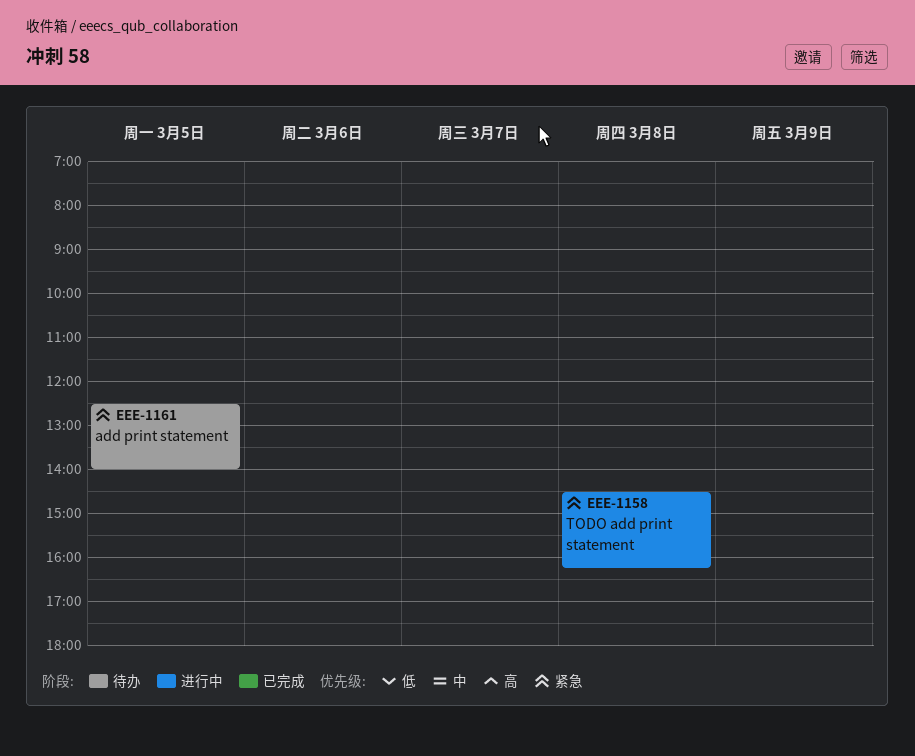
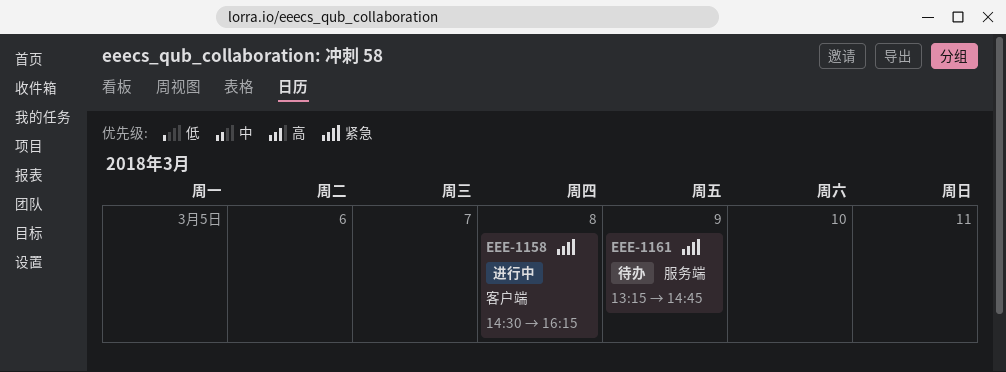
EEE-1161, day: Mar 5 -> Mar 9
EEE-1161, begins: 12:30 -> 13:15
EEE-1161, ends: 14:00 -> 14:45

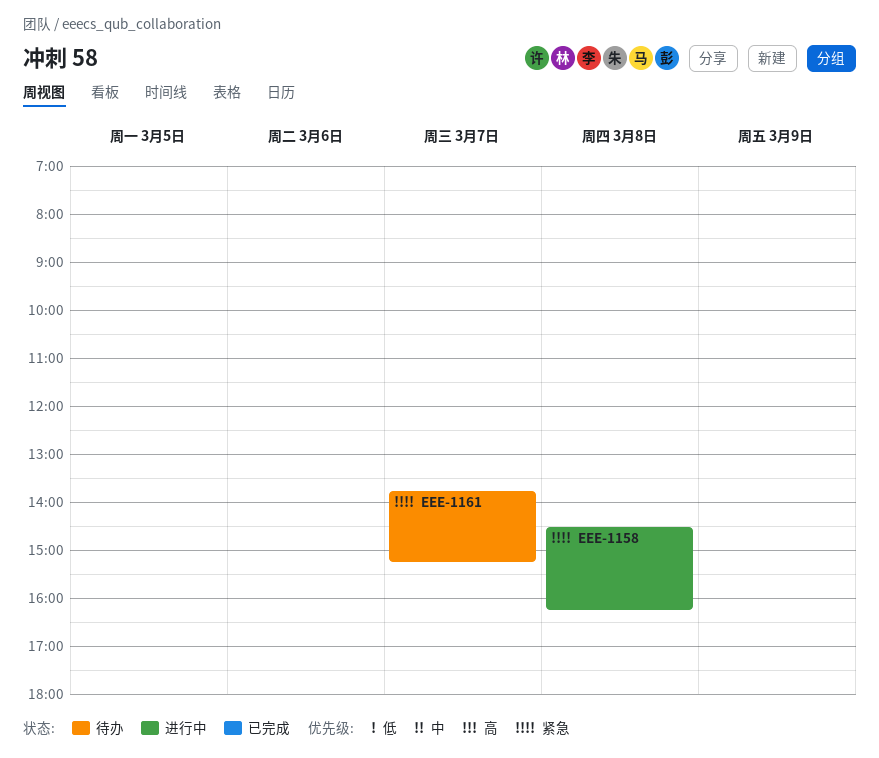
EEE-1161, day: Mar 9 -> Mar 7
EEE-1161, begins: 13:15 -> 13:45
EEE-1161, ends: 14:45 -> 15:15

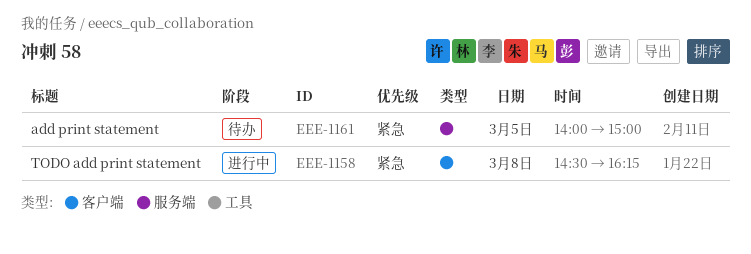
EEE-1161, day: Mar 7 -> Mar 5
EEE-1161, begins: 13:45 -> 14:00
EEE-1161, ends: 15:15 -> 15:00

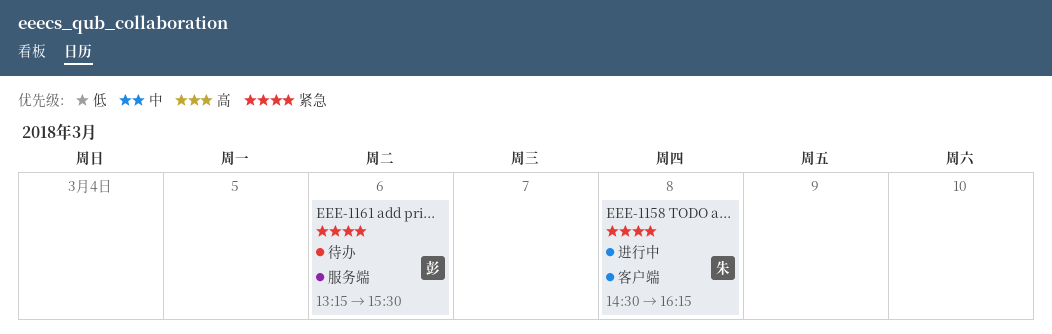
EEE-1161, day: Mar 5 -> Mar 6
EEE-1161, begins: 14:00 -> 13:15
EEE-1161, ends: 15:00 -> 15:30

